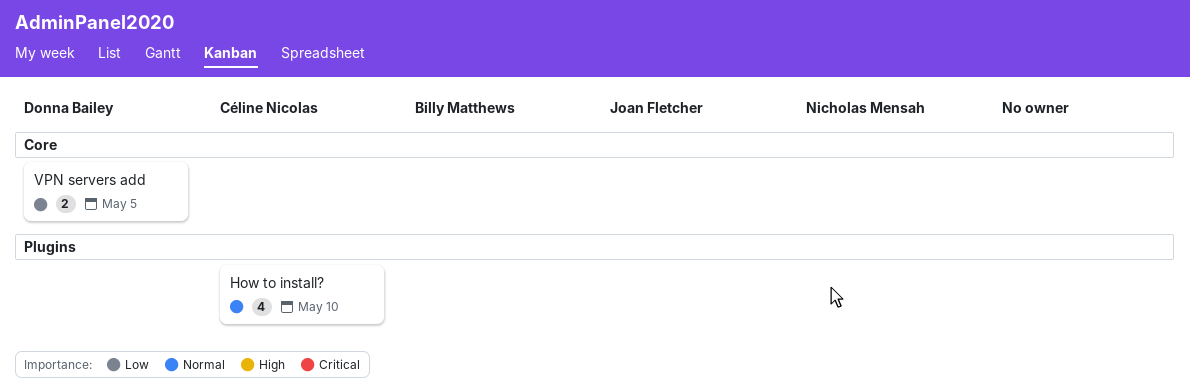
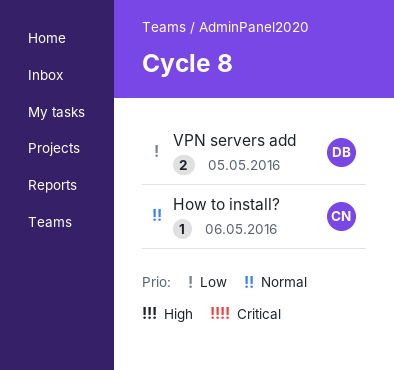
How to install?, estimate: 4 -> 1
How to install?, due: May 10 -> May 6

